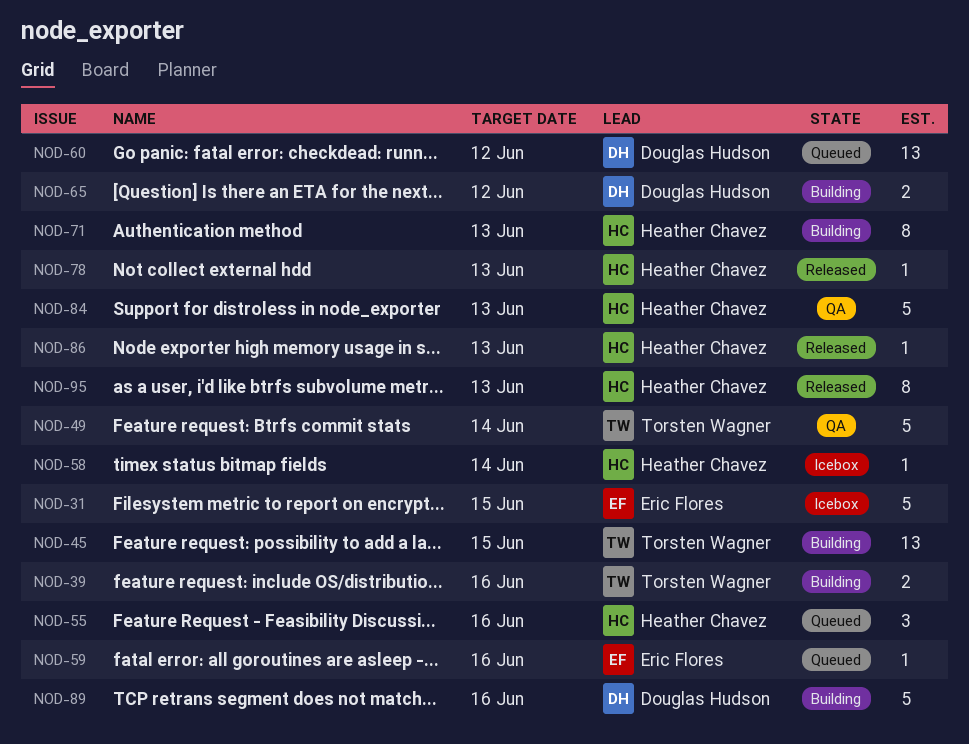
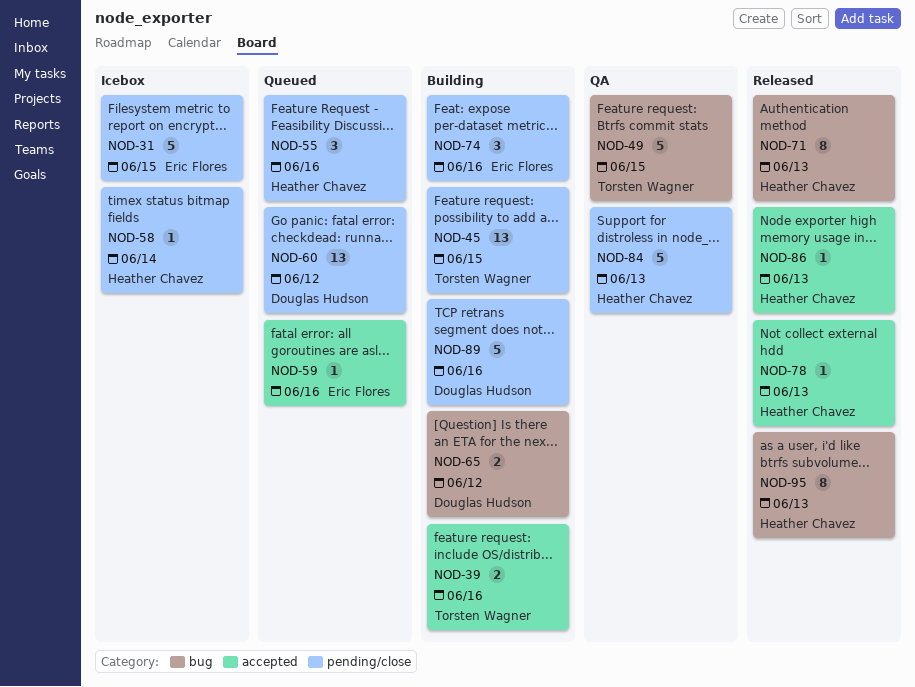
NOD-49, due: Jun 14 -> Jun 15
NOD-71, status: Building -> Released
NOD-74: none -> present

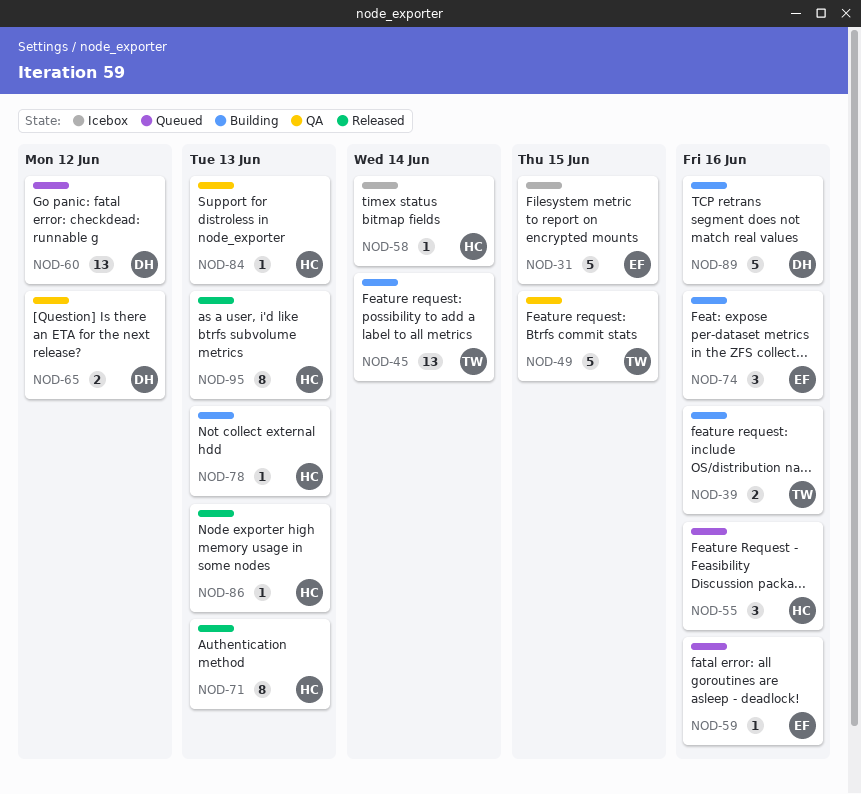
NOD-45, due: Jun 15 -> Jun 14
NOD-65, status: Building -> QA
NOD-78, status: Released -> Building
NOD-84, estimate: 5 -> 1

